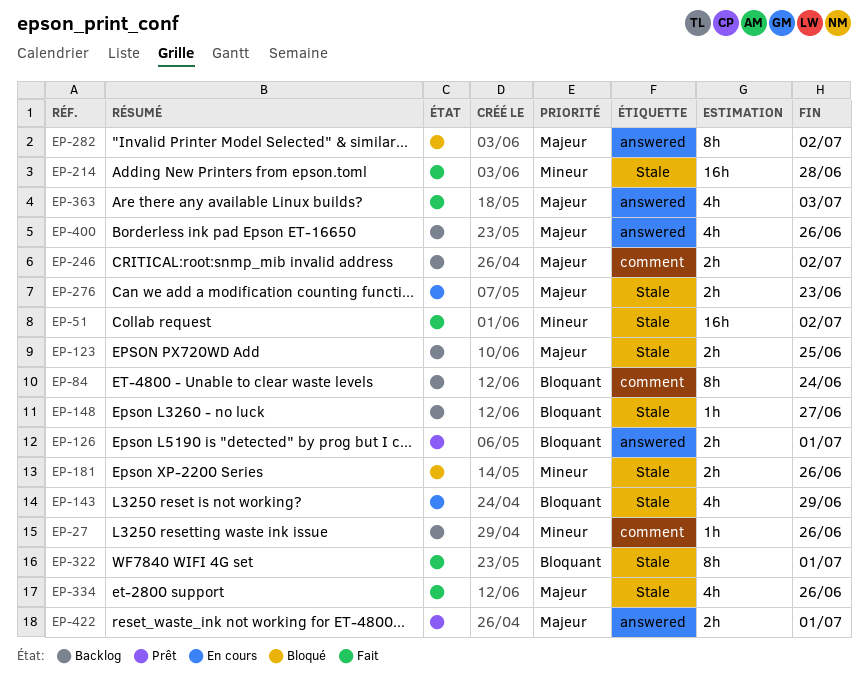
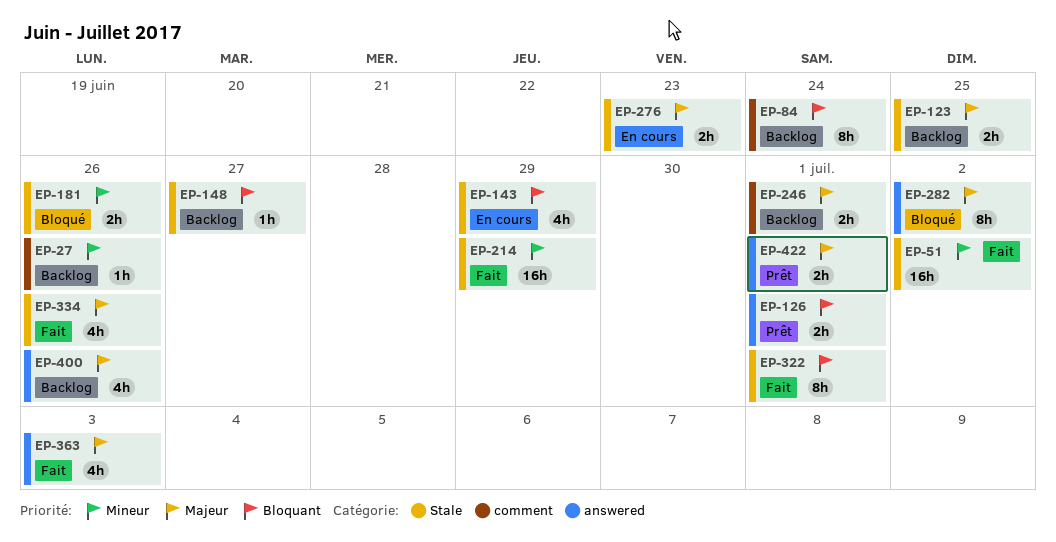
EP-214, due: Jun 28 -> Jun 29
EP-246, due: Jul 2 -> Jul 1

